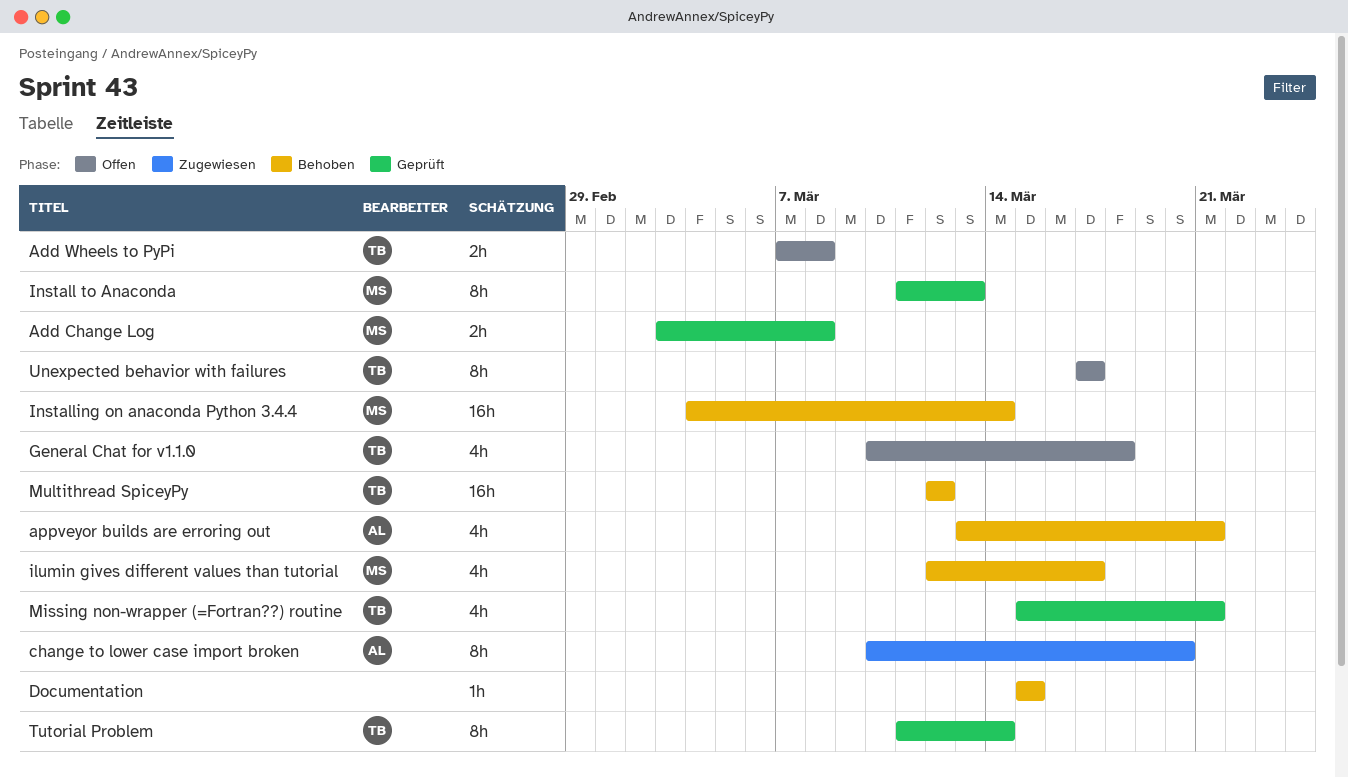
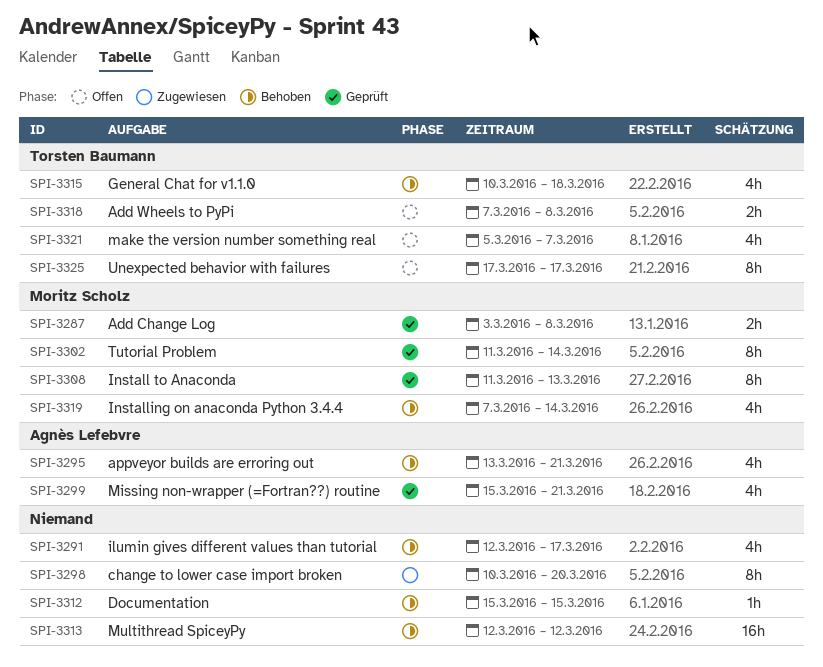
change to lower case import broken, owner: Agnès Lefebvre -> none
General Chat for v1.1.0, status: Offen -> Behoben
ilumin gives different values than tutorial, owner: Moritz Scholz -> none
Installing on anaconda Python 3.4.4, estimate: 16h -> 4h
Installing on anaconda Python 3.4.4, start: Mar 4 -> Mar 7
make the version number something real: none -> present
Missing non-wrapper (=Fortran??) routine, owner: Torsten Baumann -> Agnès Lefebvre
Multithread SpiceyPy, owner: Torsten Baumann -> none
Tutorial Problem, owner: Torsten Baumann -> Moritz Scholz

